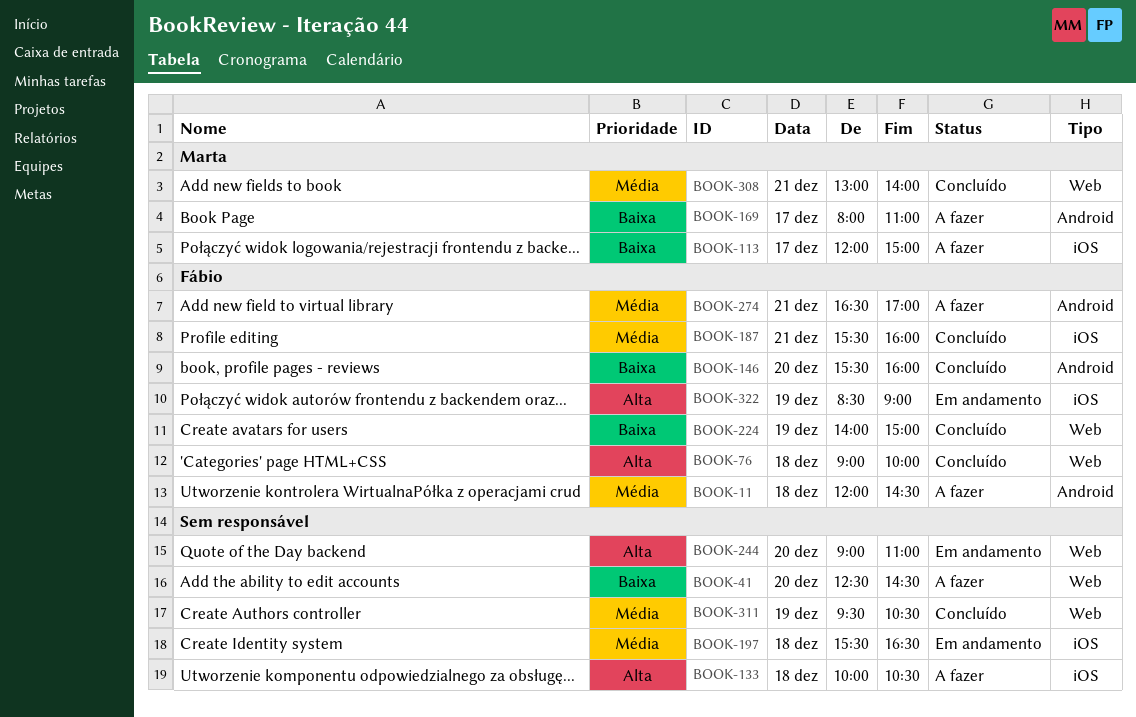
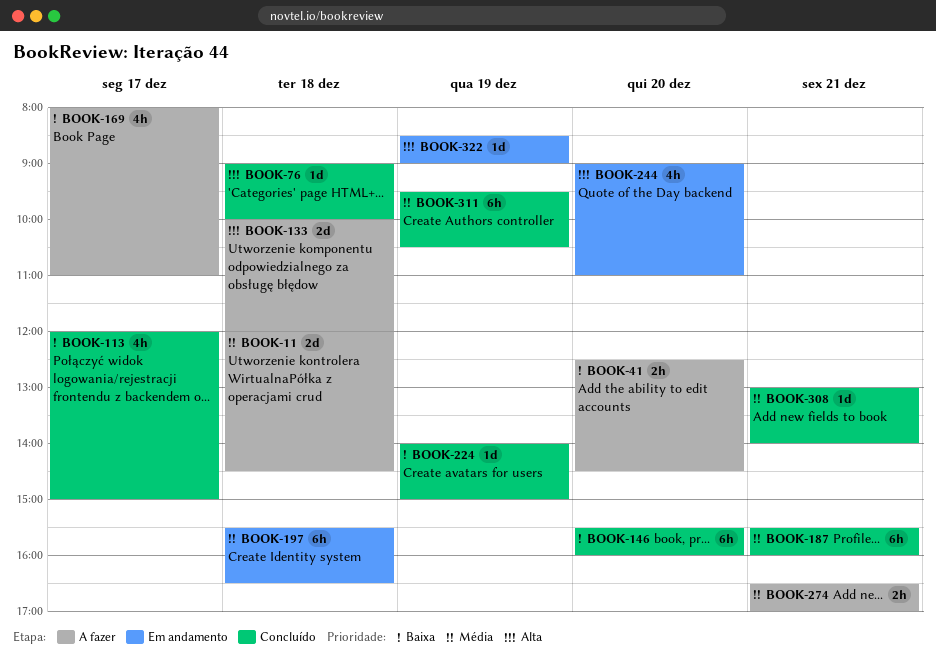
BOOK-113, status: A fazer -> Concluído
BOOK-133, ends: 10:30 -> 12:00

